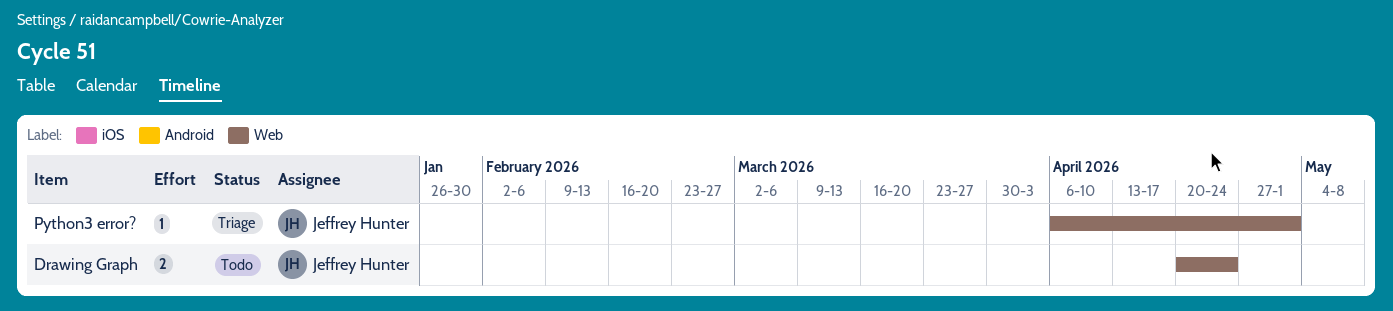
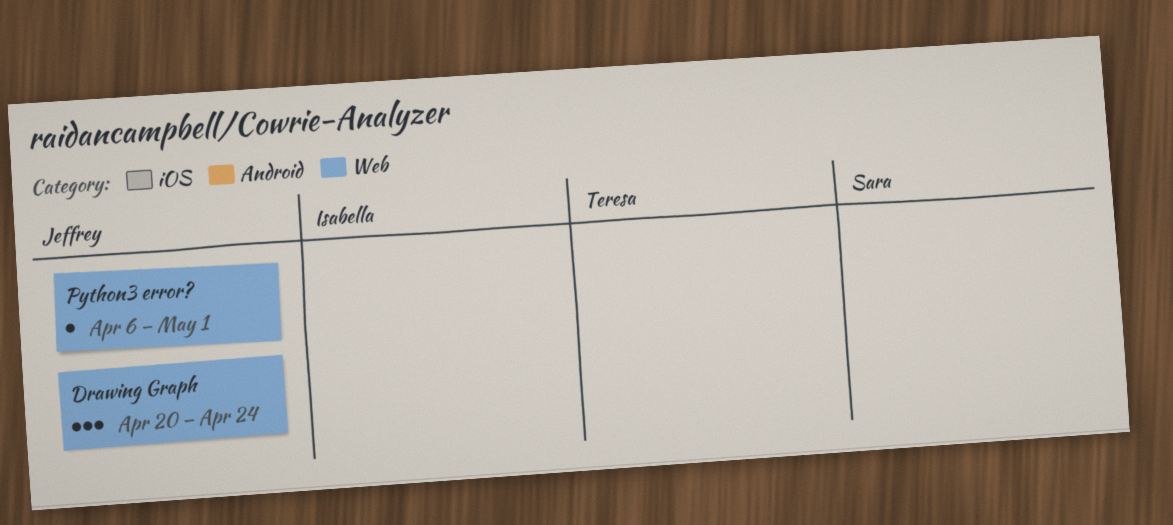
Drawing Graph, estimate: 2 -> 3

